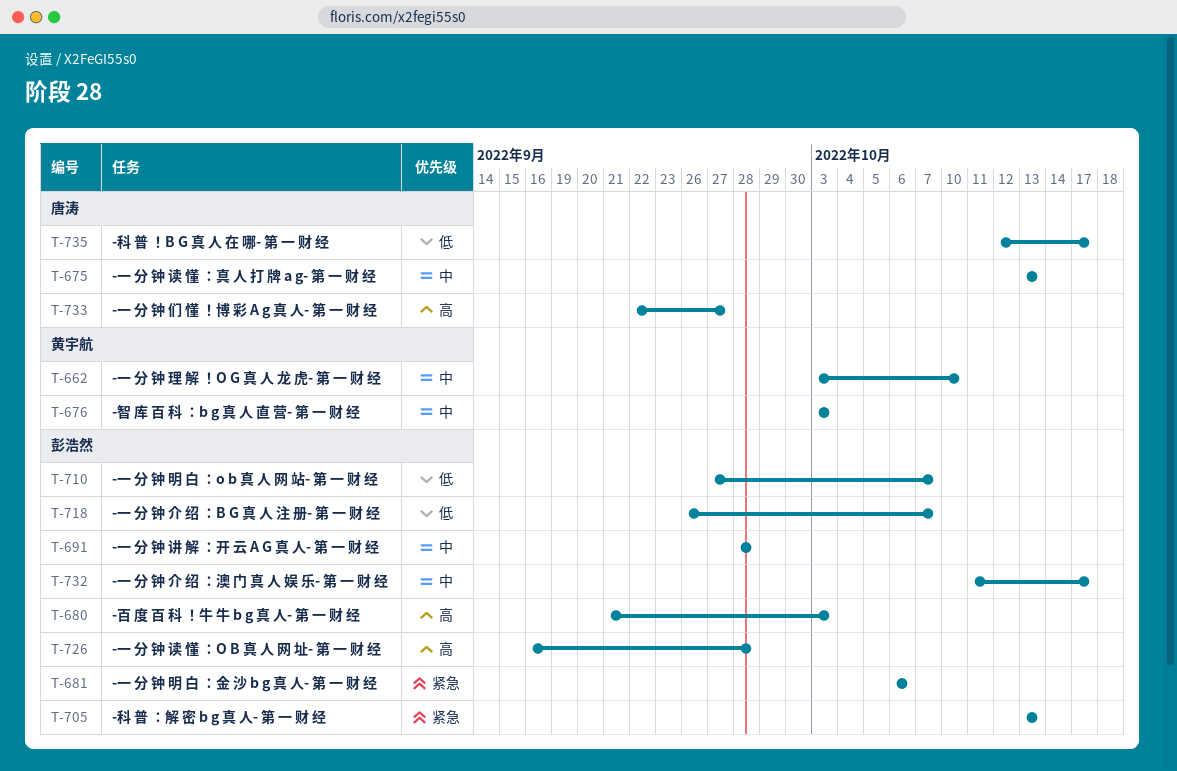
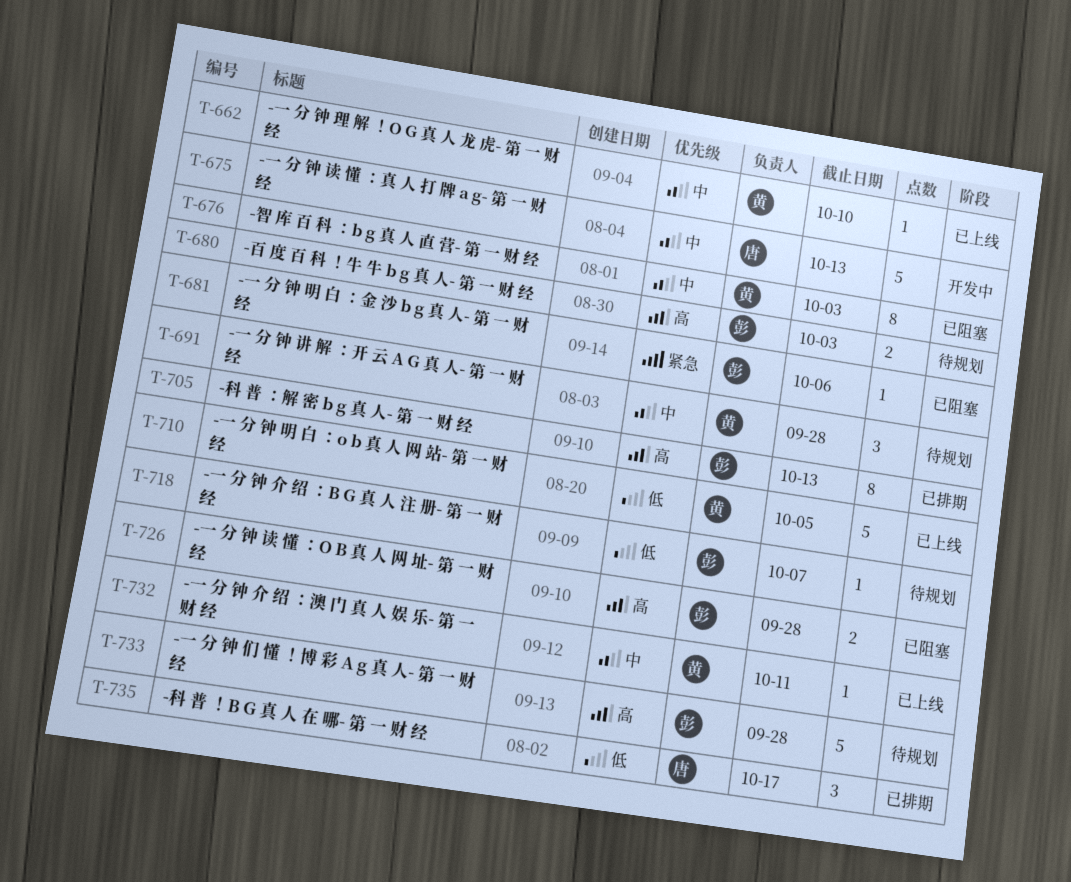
T-691, owner: 彭浩然 -> 黄宇航
T-705, priority: 紧急 -> 高
T-710, owner: 彭浩然 -> 黄宇航
T-710, due: Oct 7 -> Oct 5
T-732, owner: 彭浩然 -> 黄宇航
T-732, due: Oct 17 -> Oct 11
T-733, owner: 唐涛 -> 彭浩然
T-733, due: Sep 27 -> Sep 28

